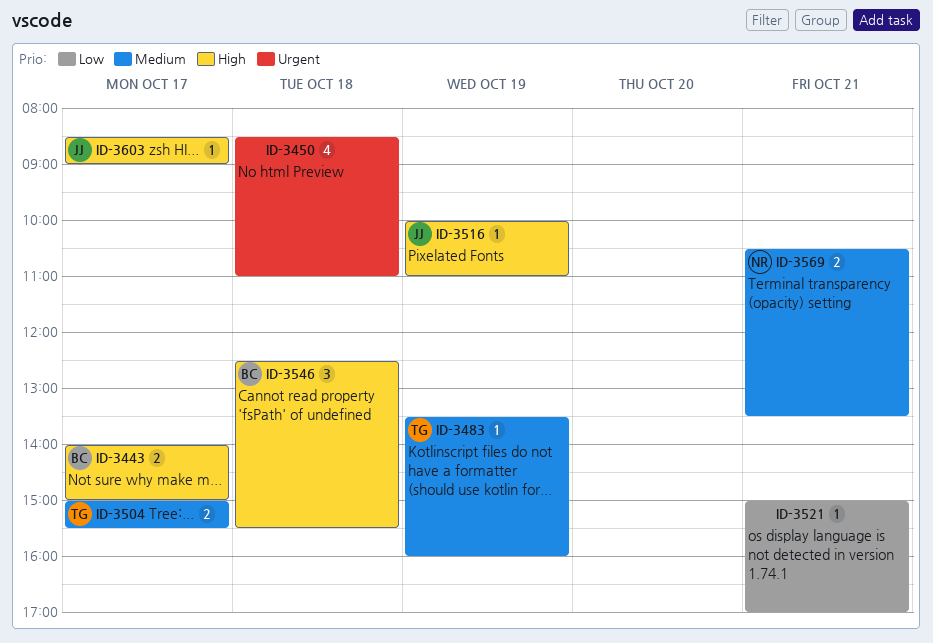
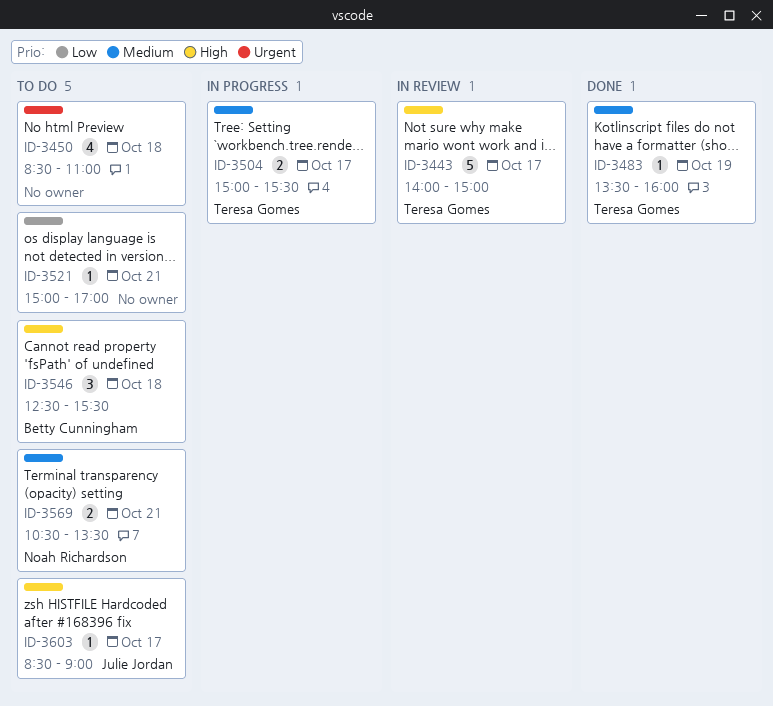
ID-3443, owner: Betty Cunningham -> Teresa Gomes
ID-3443, estimate: 2 -> 5
ID-3516: present -> none

